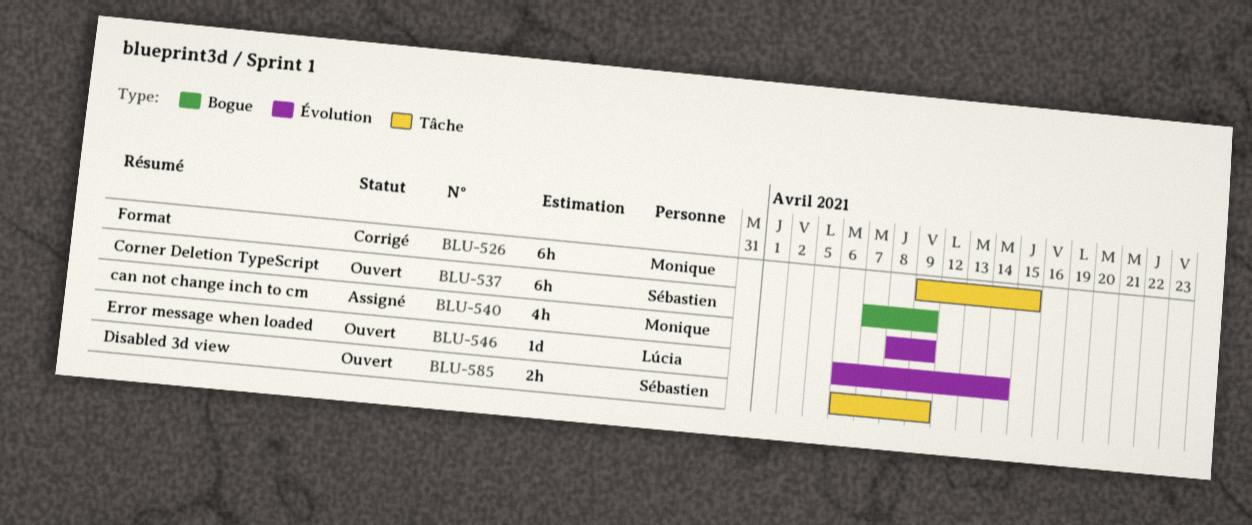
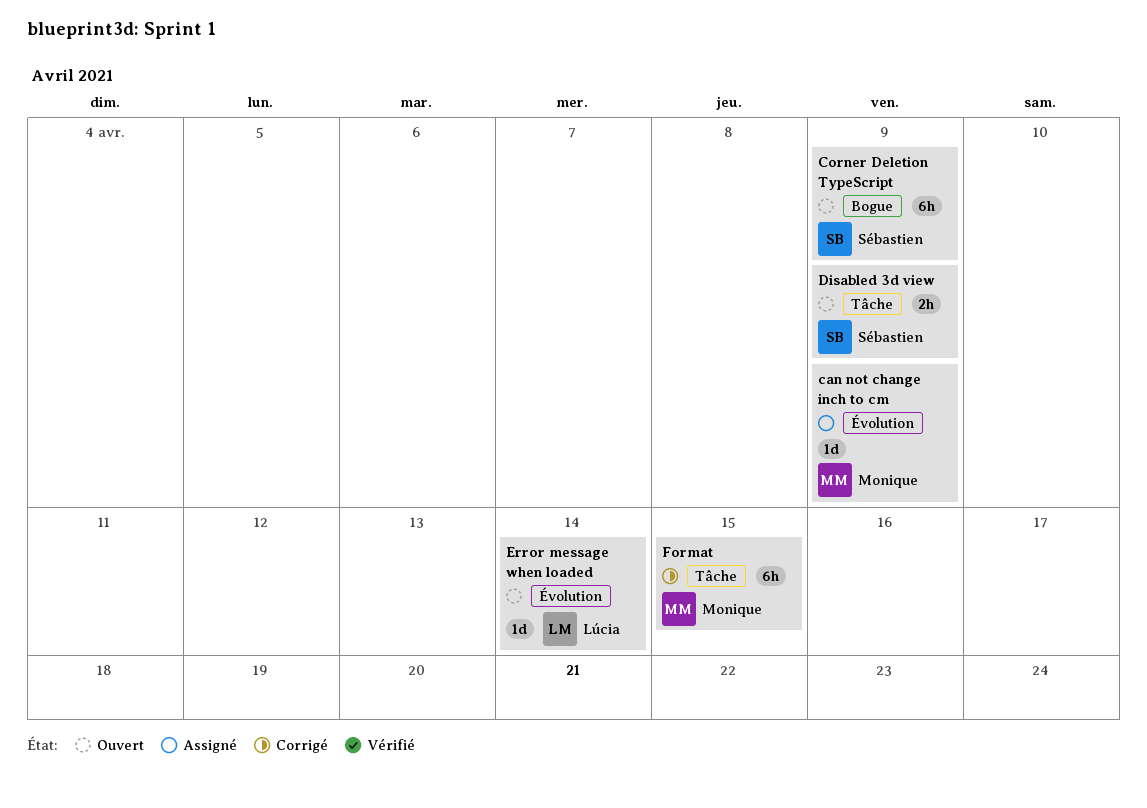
can not change inch to cm, estimate: 4h -> 1d

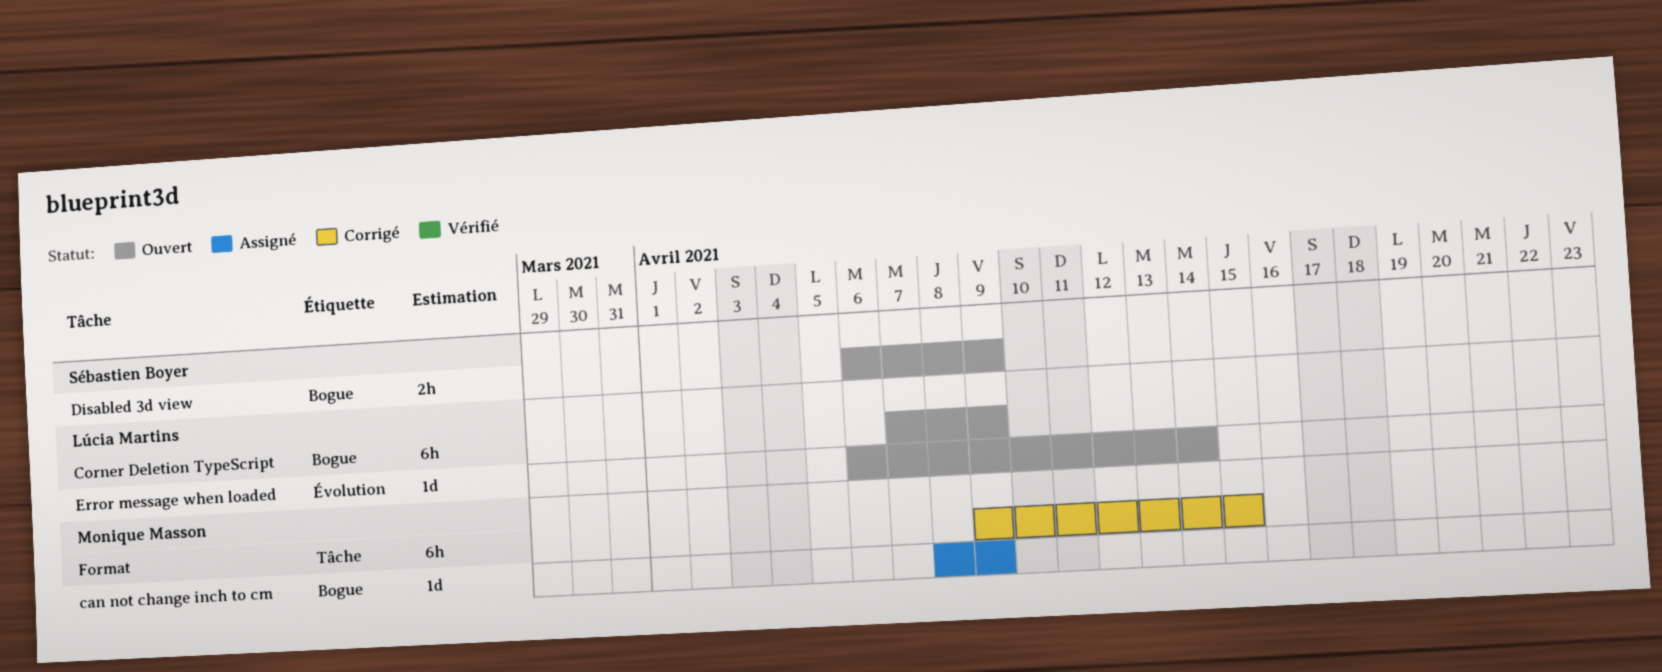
can not change inch to cm, label: Évolution -> Bogue
Corner Deletion TypeScript, owner: Sébastien Boyer -> Lúcia Martins
Disabled 3d view, label: Tâche -> Bogue

